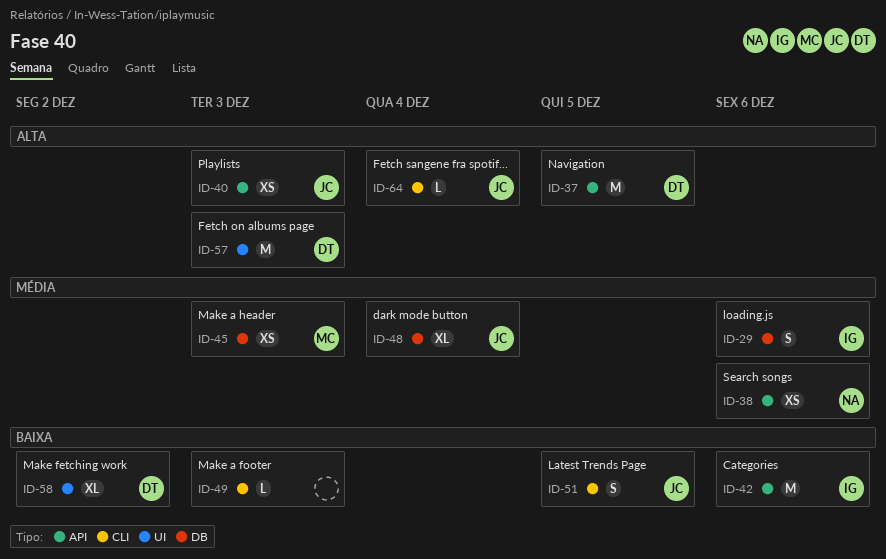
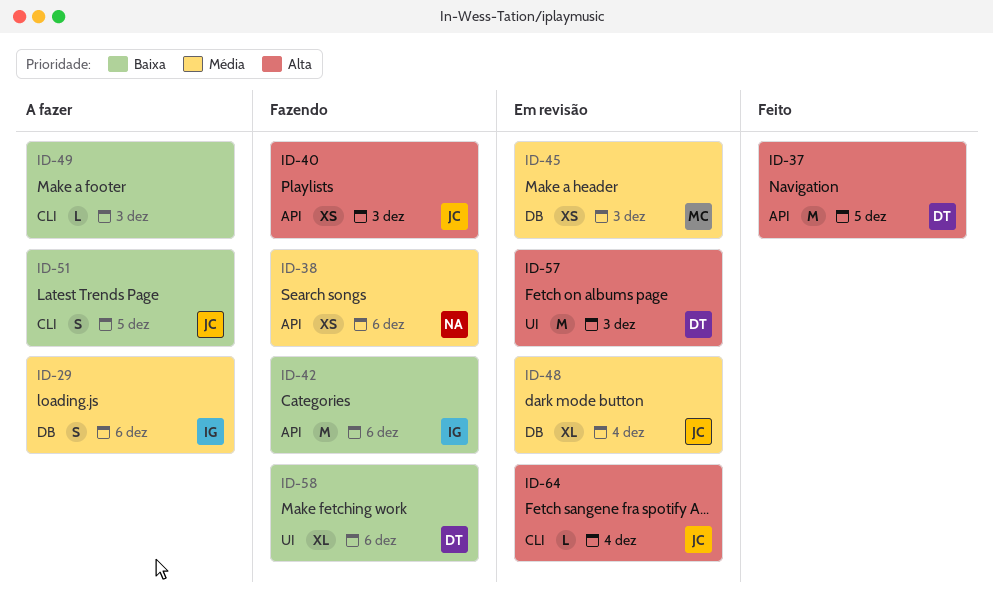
ID-58, due: Dec 2 -> Dec 6

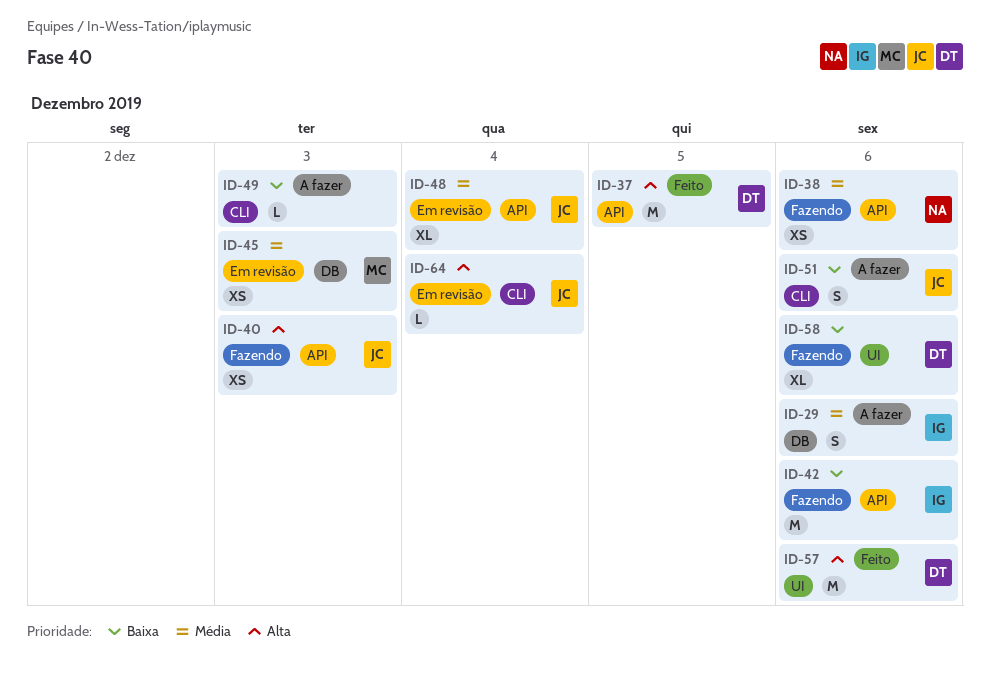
ID-48, label: DB -> API
ID-51, due: Dec 5 -> Dec 6
ID-57, status: Em revisão -> Feito
ID-57, due: Dec 3 -> Dec 6

